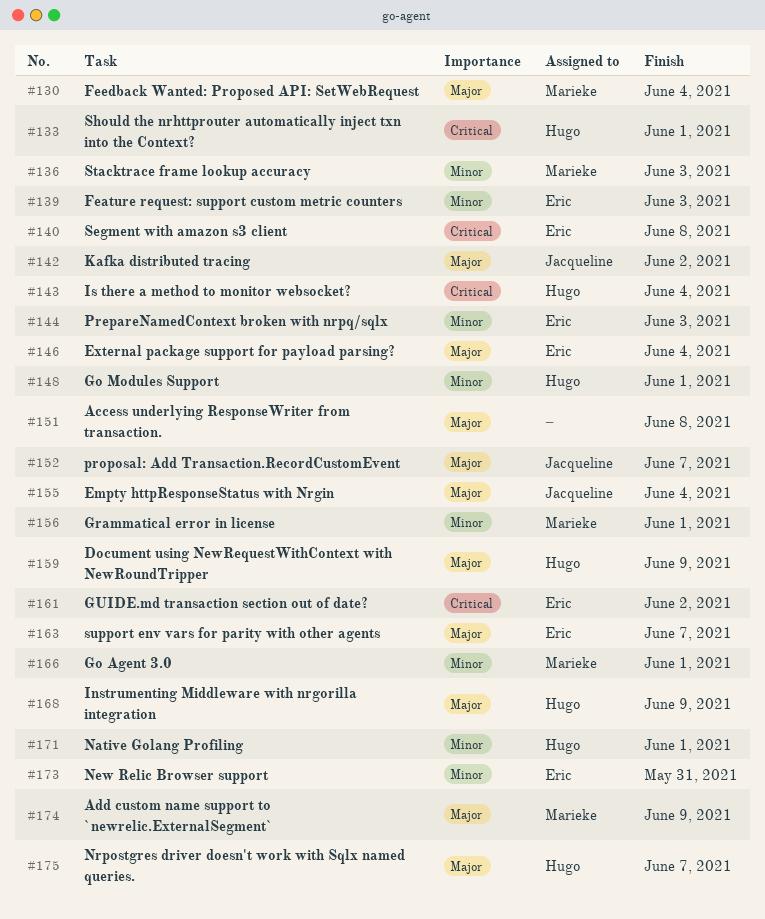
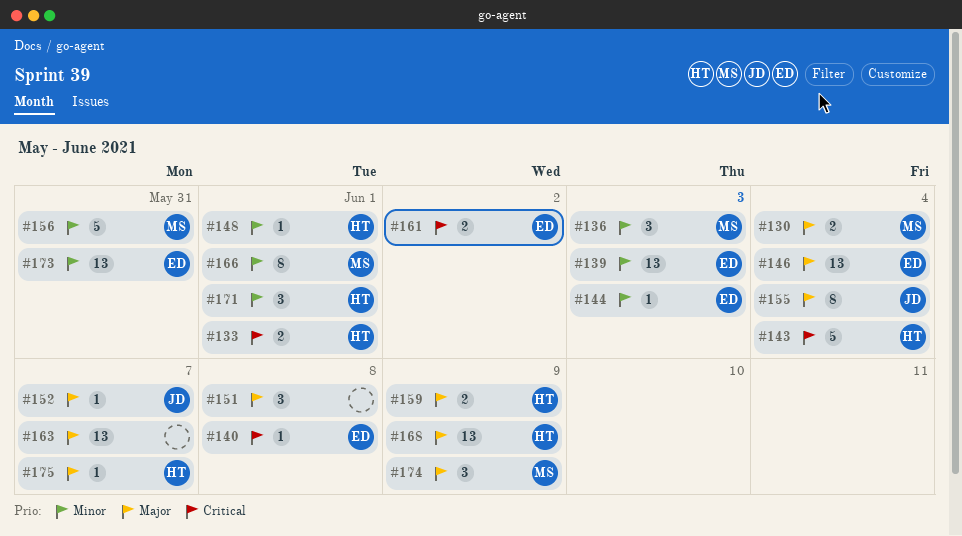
#142: present -> none
#156, due: Jun 1 -> May 31
#163, owner: Eric -> none

